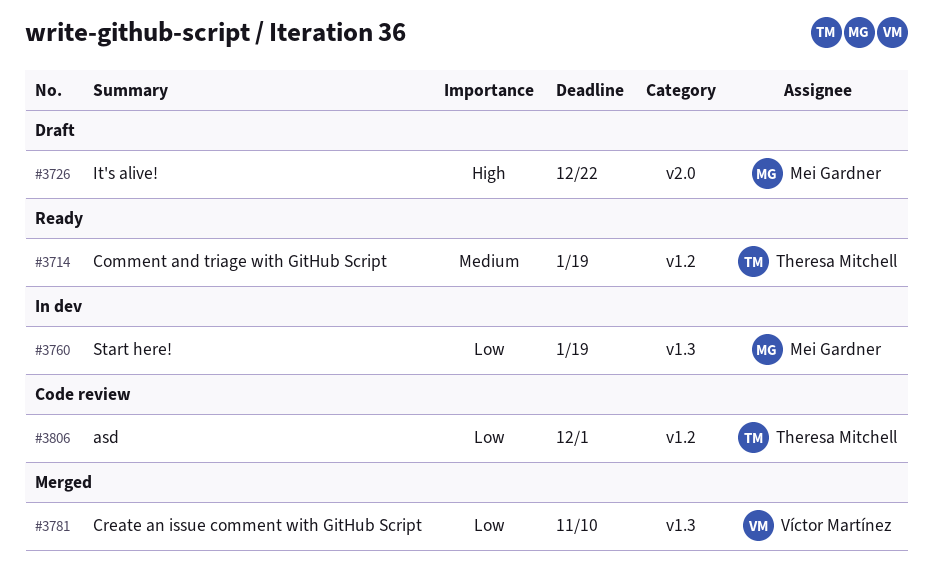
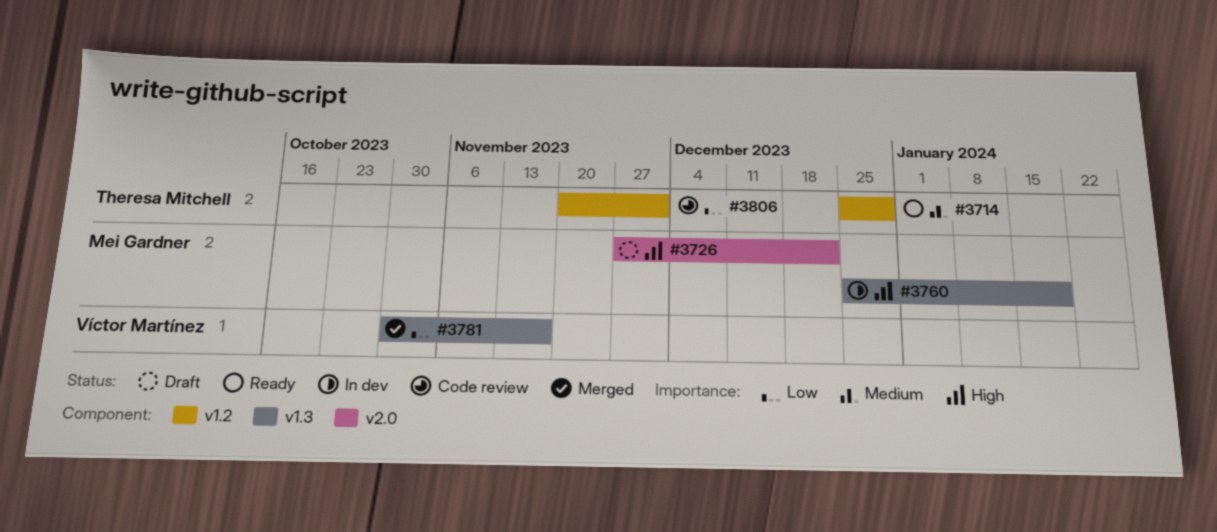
#3714, due: Jan 19 -> Dec 29
#3760, priority: Low -> High
#3781, due: Nov 10 -> Nov 17

